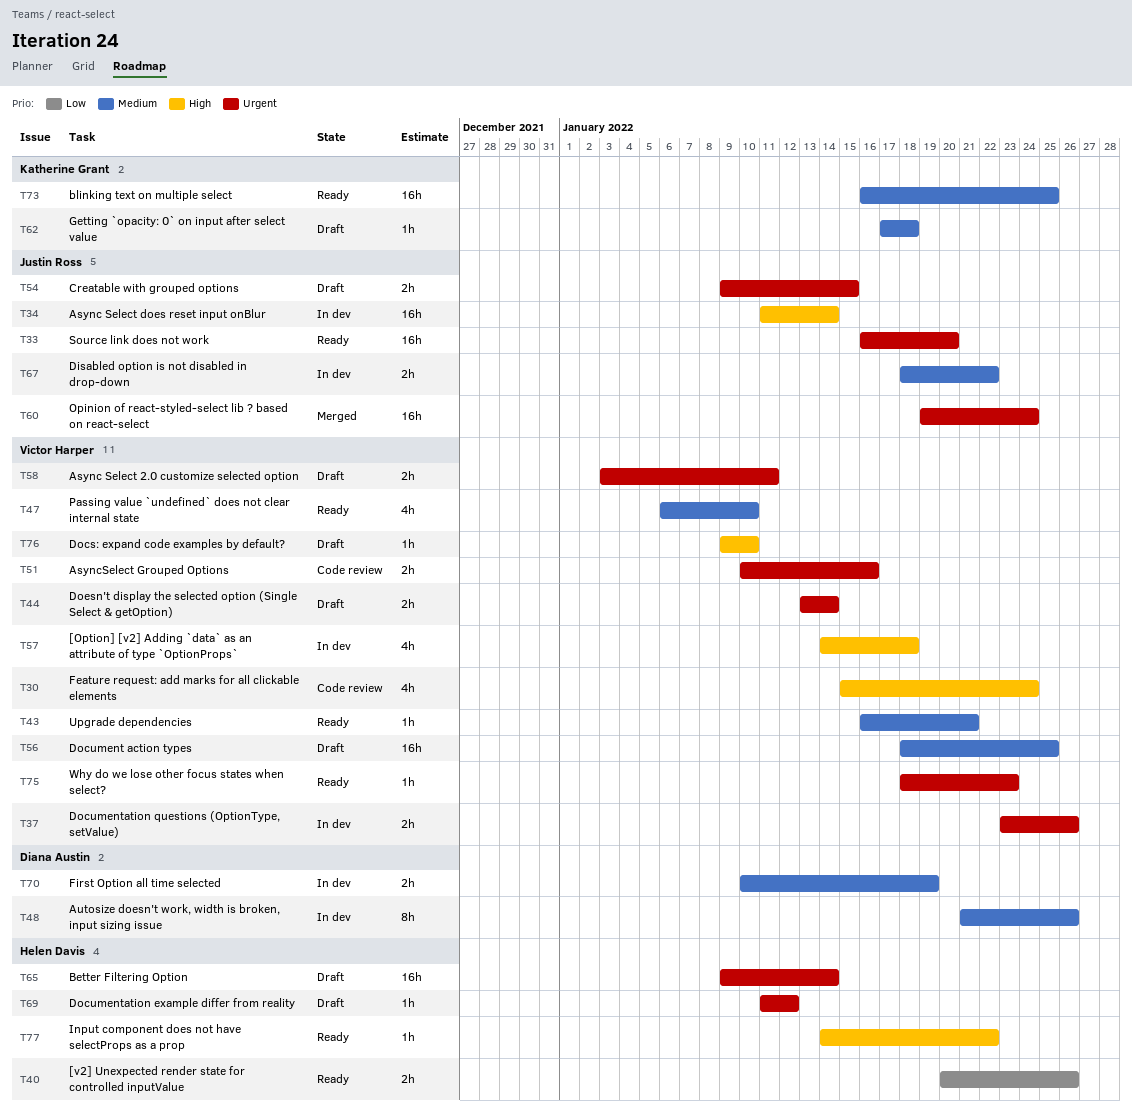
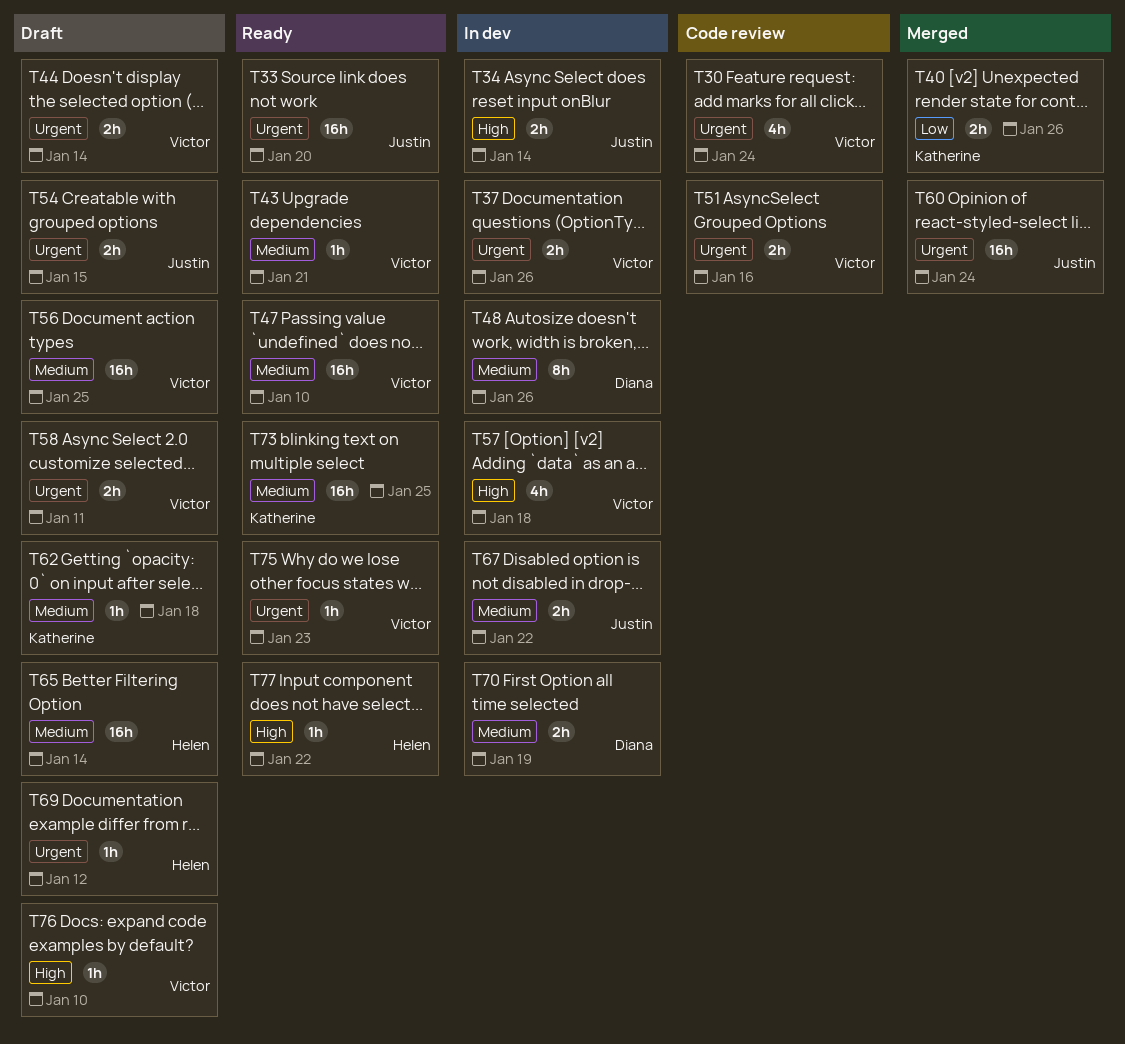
T30, priority: High -> Urgent
T34, estimate: 16h -> 2h
T40, status: Ready -> Merged
T40, owner: Helen Davis -> Katherine Grant
T47, estimate: 4h -> 16h
T65, priority: Urgent -> Medium

